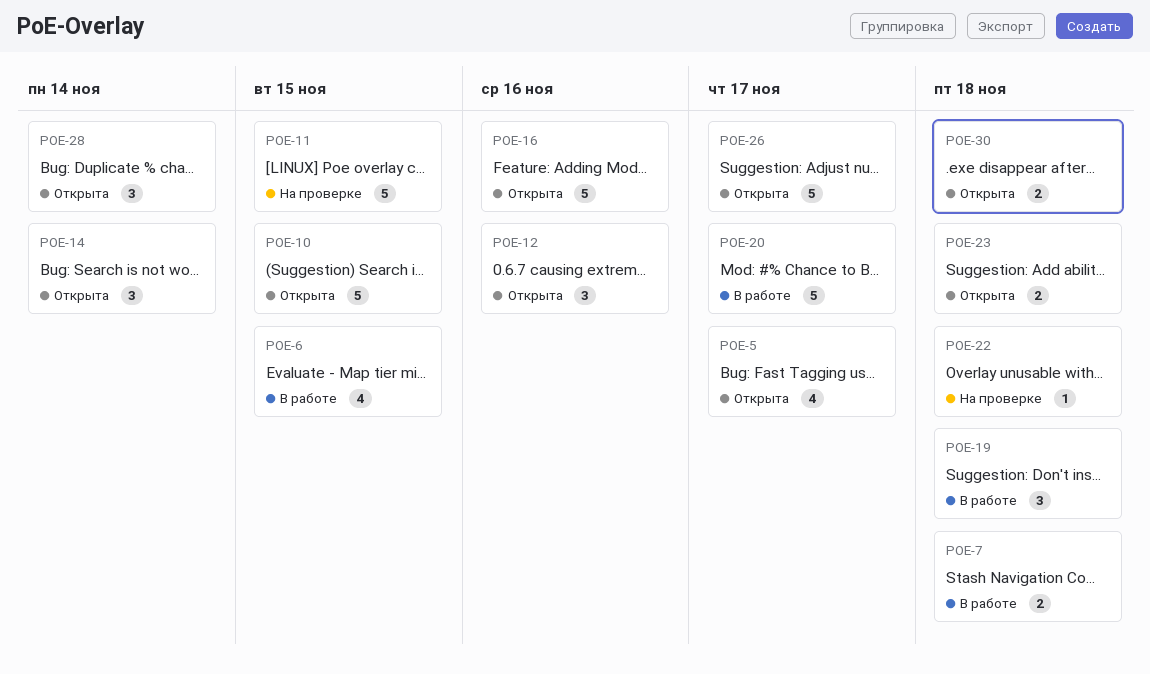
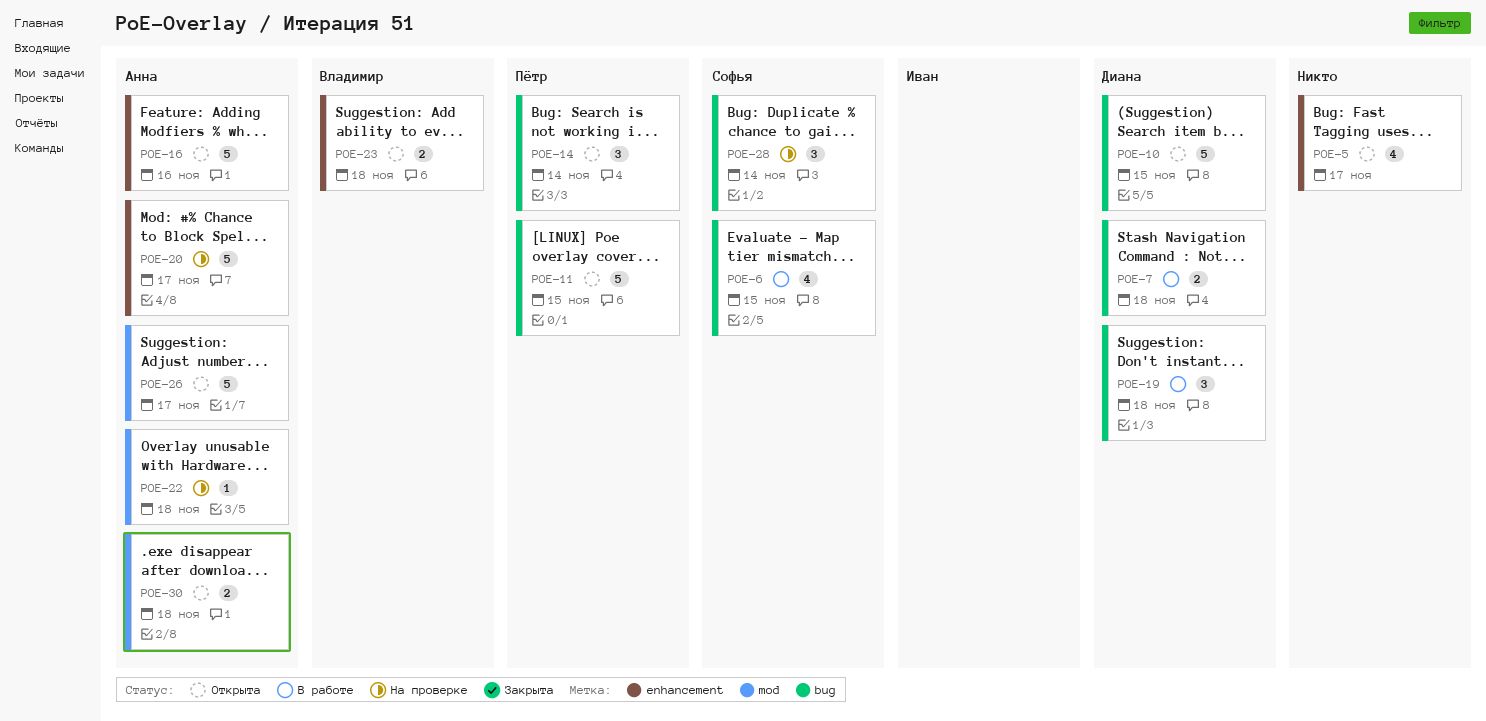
POE-11, status: На проверке -> Открыта
POE-12: present -> none
POE-20, status: В работе -> На проверке
POE-28, status: Открыта -> На проверке

